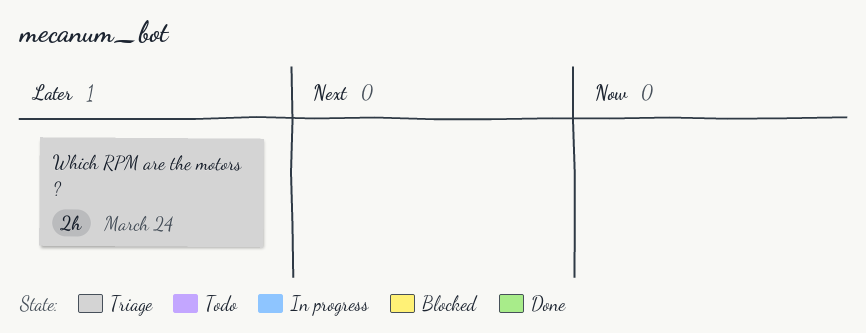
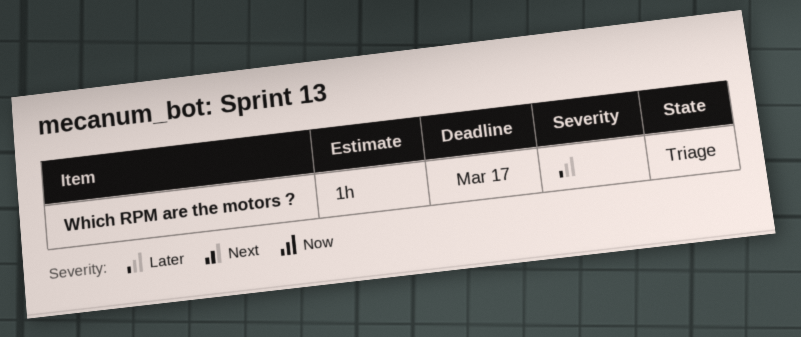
Which RPM are the motors ?, estimate: 2h -> 1h
Which RPM are the motors ?, due: Mar 24 -> Mar 17

